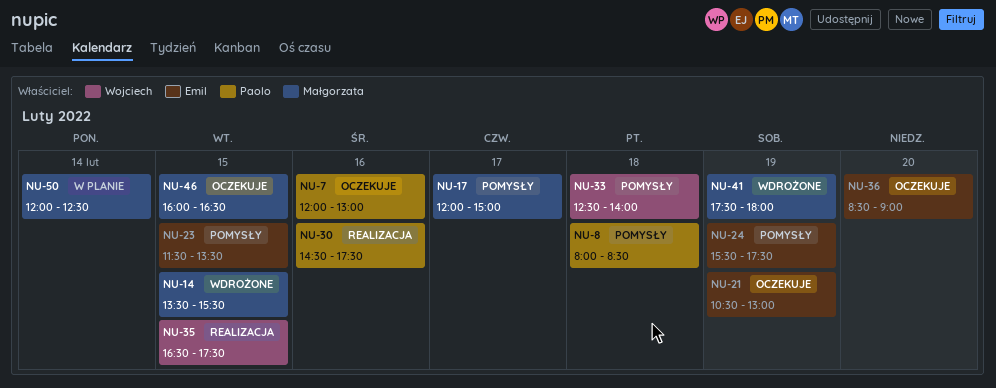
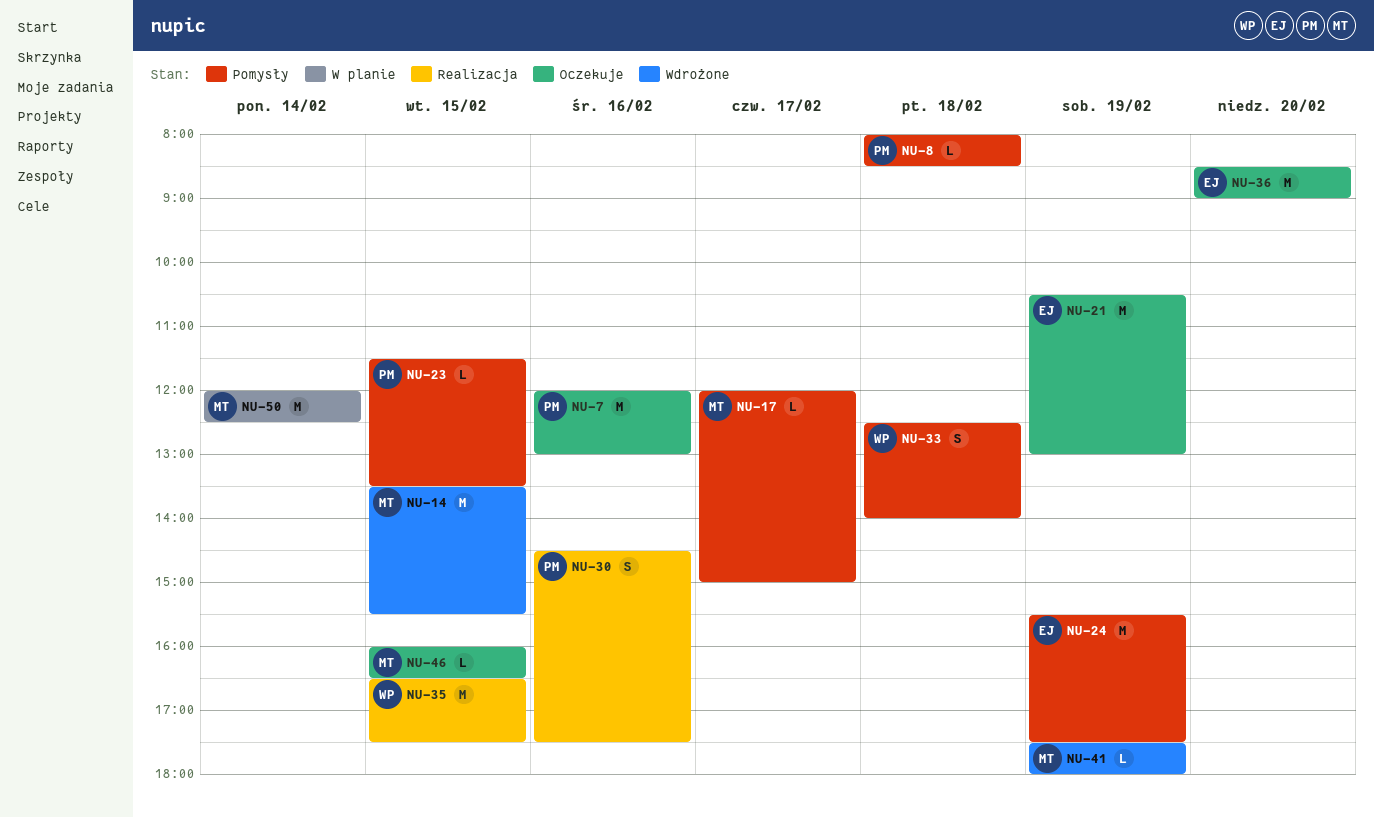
NU-23, owner: Emil -> Paolo

